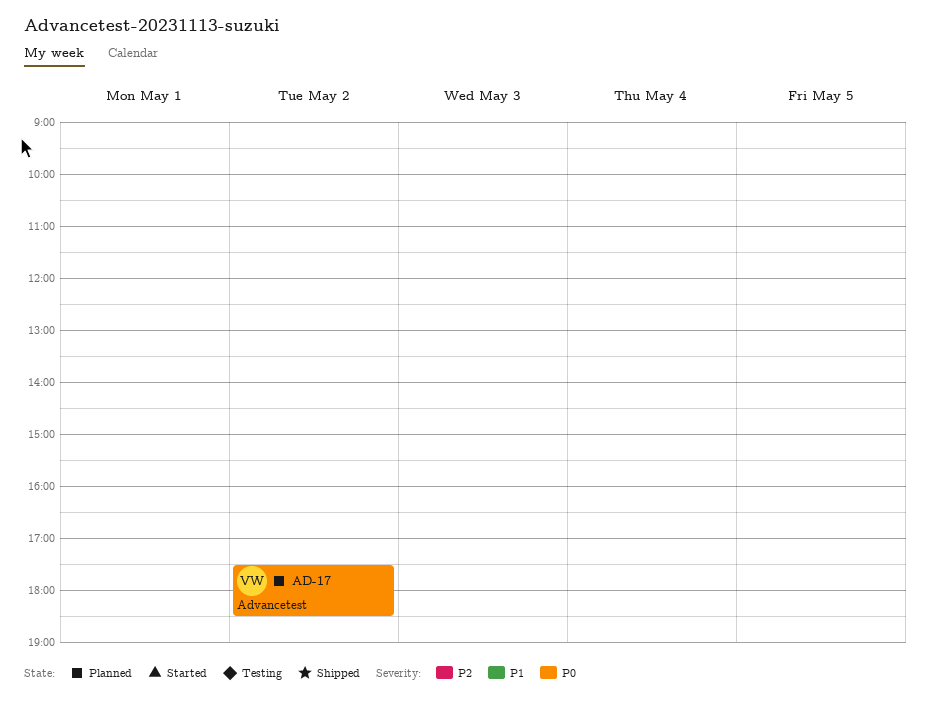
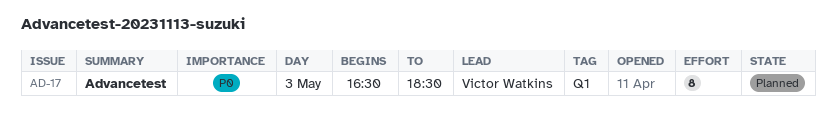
AD-17, day: May 2 -> May 3
AD-17, begins: 17:30 -> 16:30

